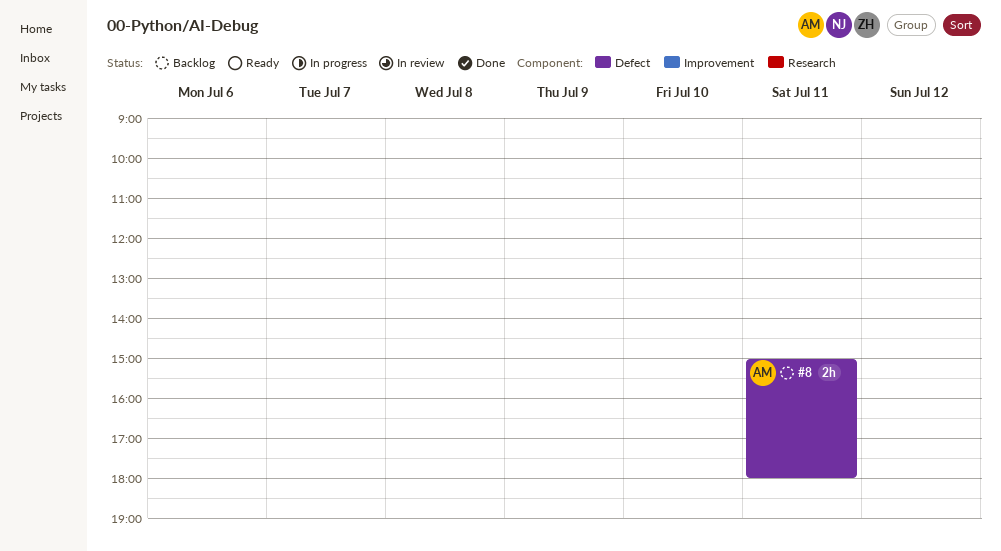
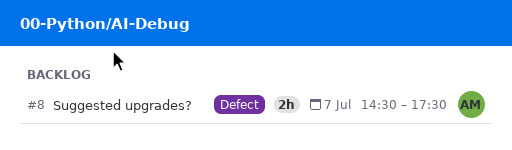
#8, day: Jul 11 -> Jul 7
#8, begins: 15:00 -> 14:30
#8, ends: 18:00 -> 17:30

